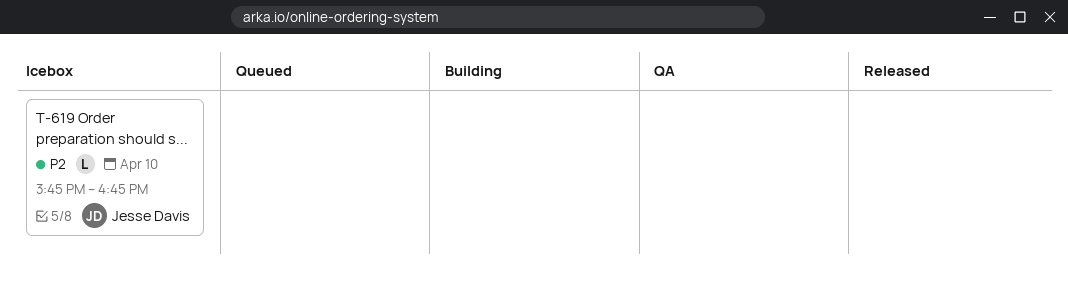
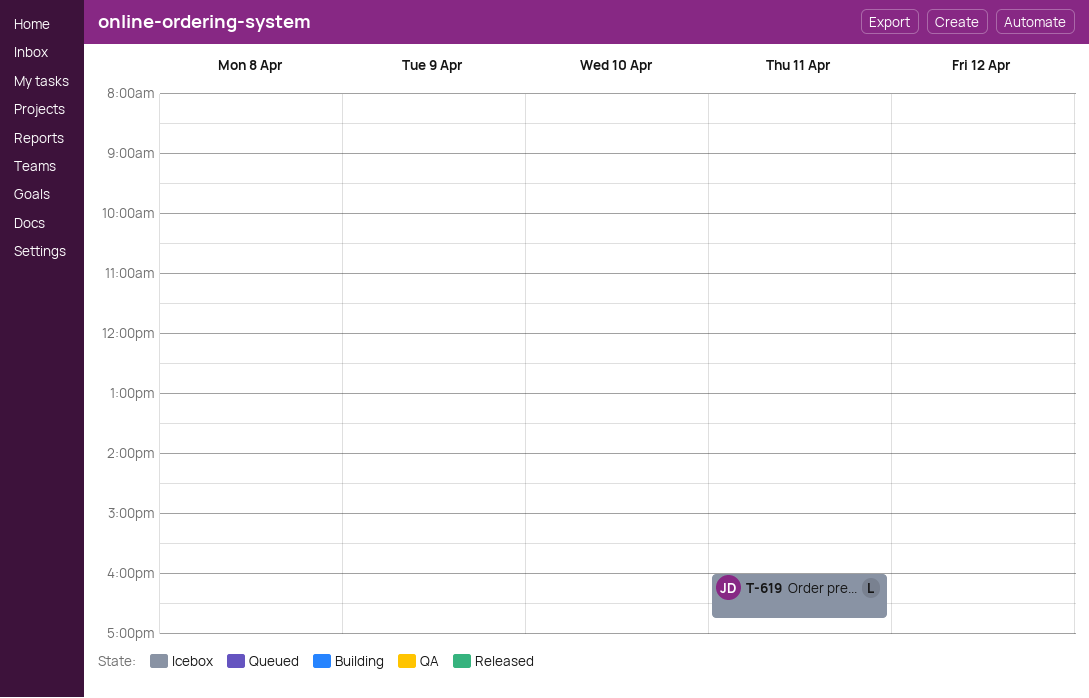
T-619, day: Apr 10 -> Apr 11
T-619, begins: 15:45 -> 16:00

